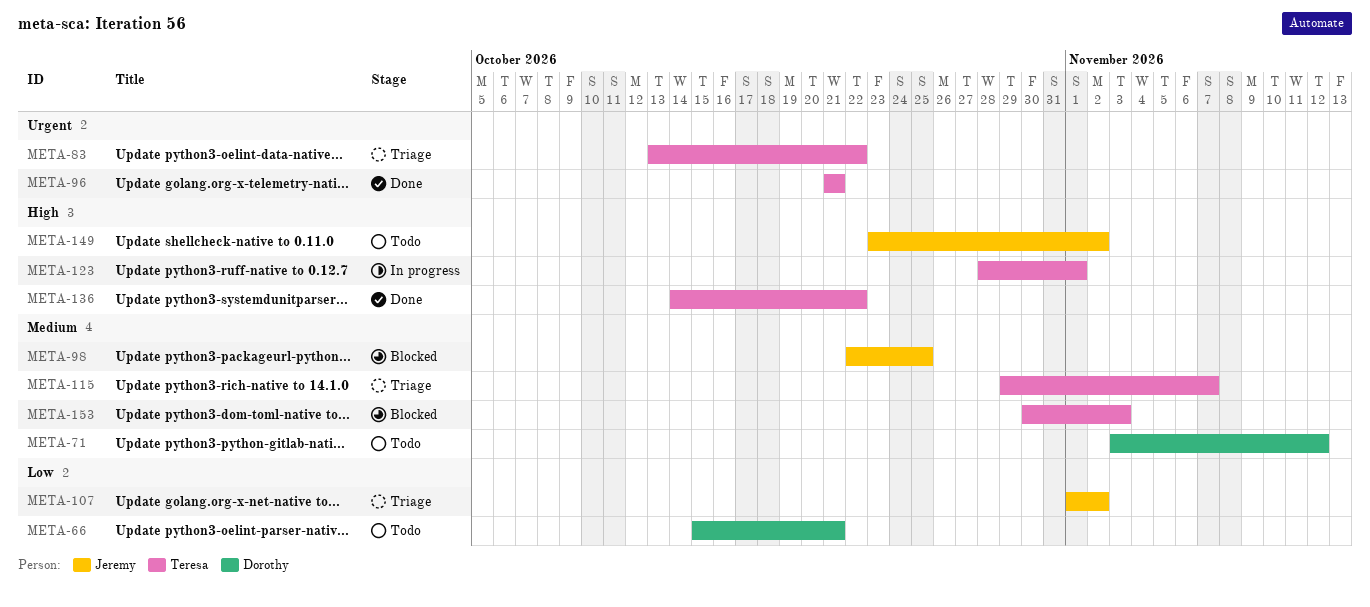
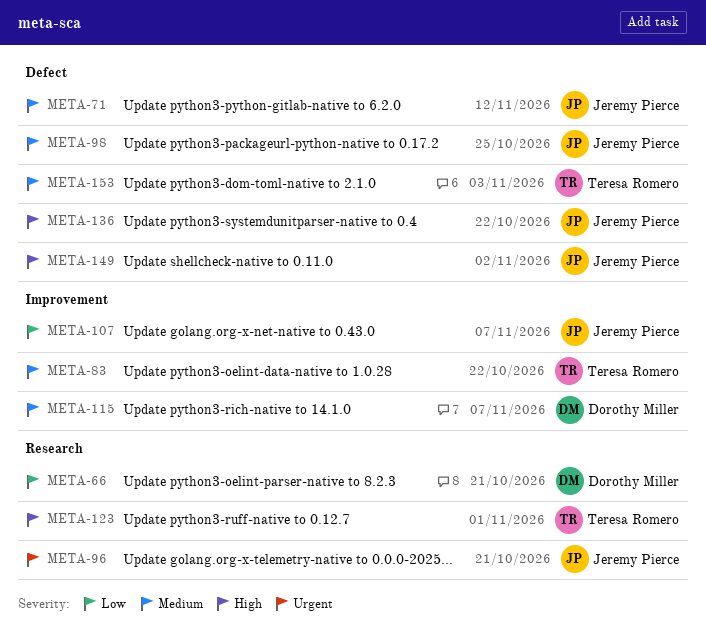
META-71, owner: Dorothy Miller -> Jeremy Pierce
META-83, priority: Urgent -> Medium
META-96, owner: Teresa Romero -> Jeremy Pierce
META-107, due: Nov 2 -> Nov 7
META-115, owner: Teresa Romero -> Dorothy Miller
META-136, owner: Teresa Romero -> Jeremy Pierce

